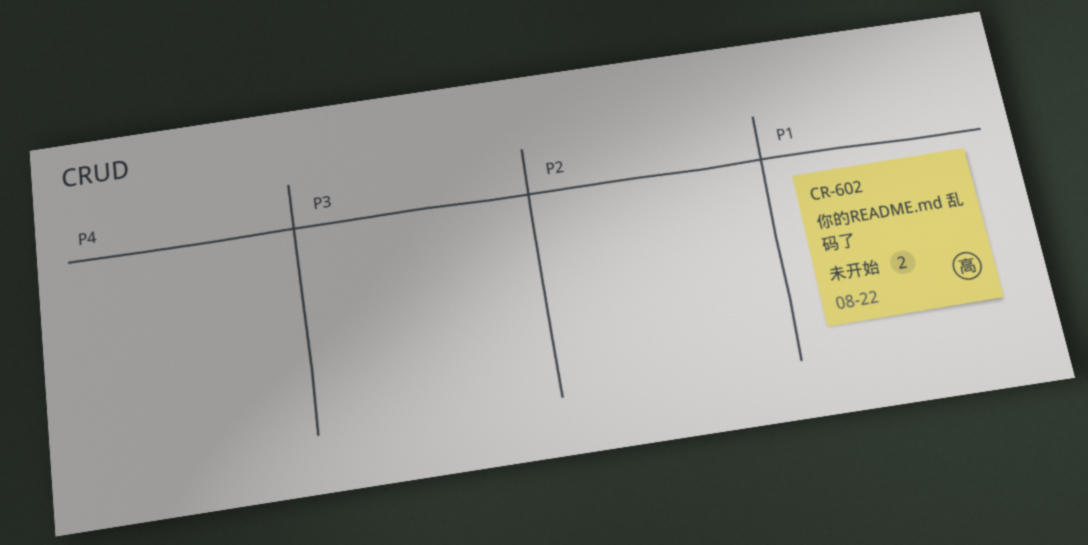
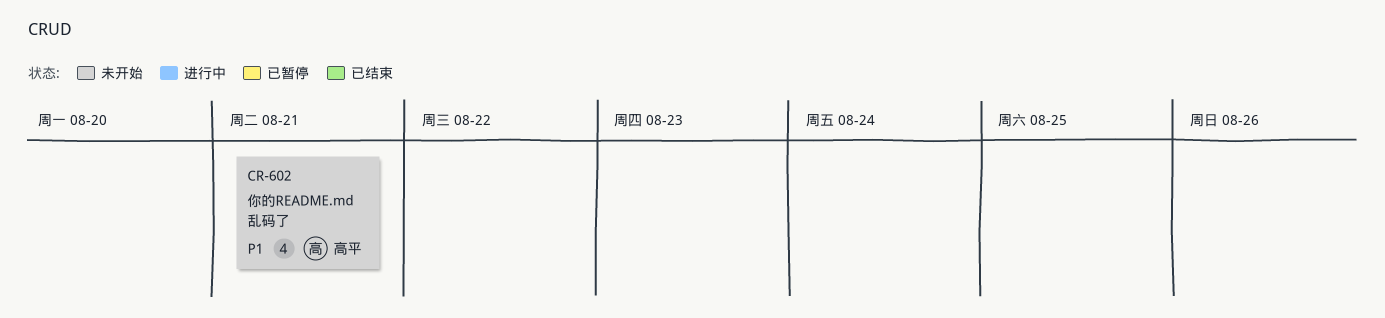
CR-602, estimate: 2 -> 4
CR-602, due: Aug 22 -> Aug 21

